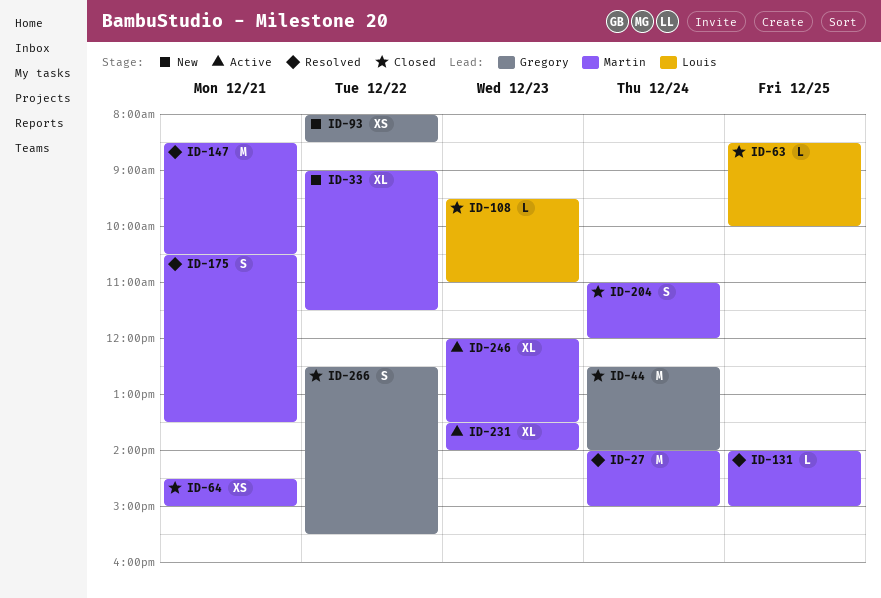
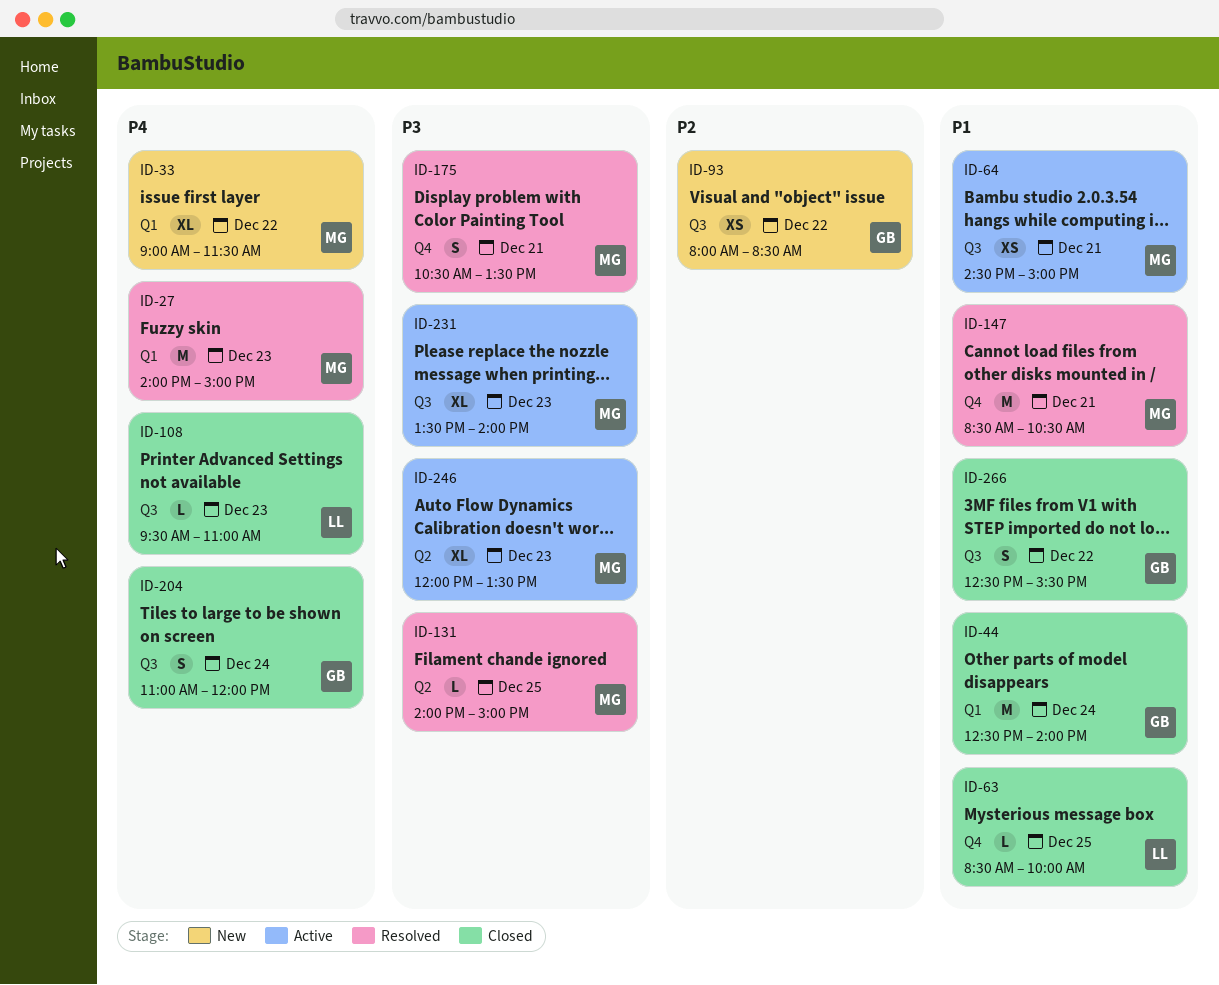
ID-27, day: Dec 24 -> Dec 23
ID-64, status: Closed -> Active
ID-204, owner: Martin -> Gregory

